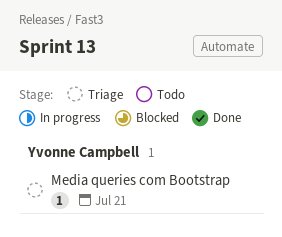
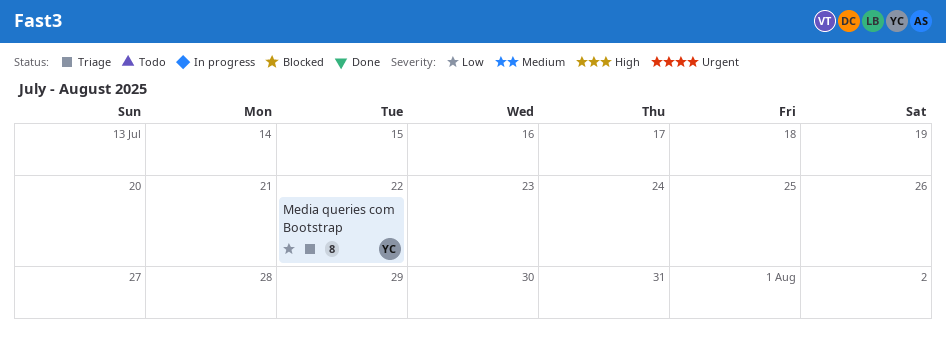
Media queries com Bootstrap, estimate: 1 -> 8
Media queries com Bootstrap, due: Jul 21 -> Jul 22

